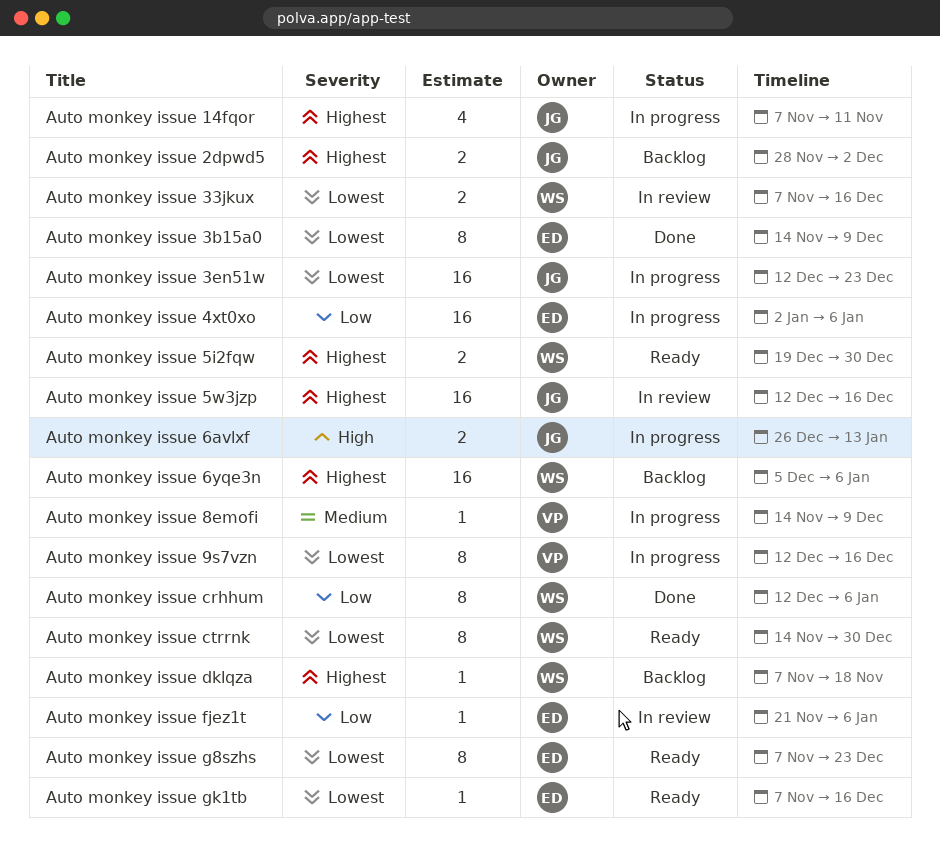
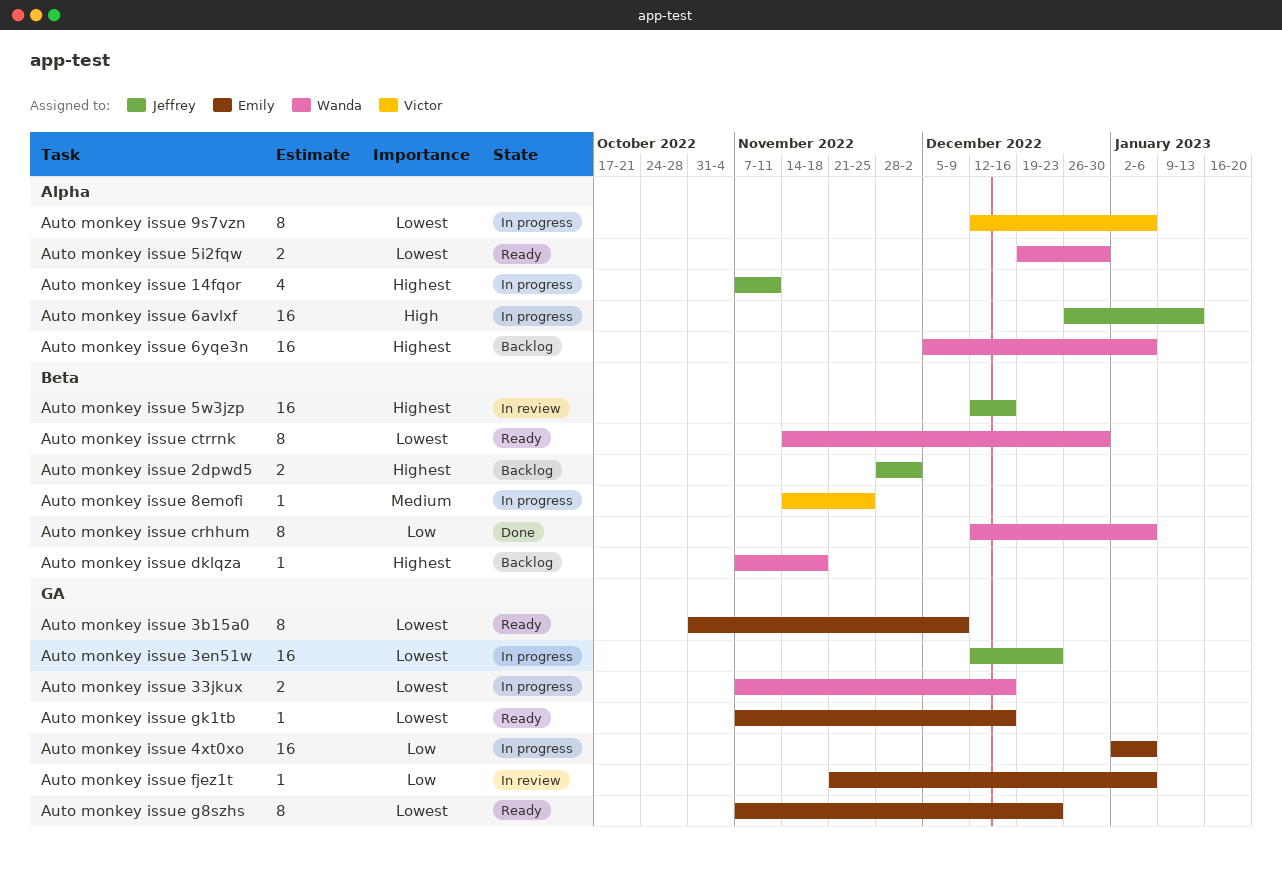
Auto monkey issue 33jkux, status: In review -> In progress
Auto monkey issue 3b15a0, status: Done -> Ready
Auto monkey issue 3b15a0, start: Nov 14 -> Oct 31
Auto monkey issue 5i2fqw, priority: Highest -> Lowest
Auto monkey issue 6avlxf, estimate: 2 -> 16
Auto monkey issue 8emofi, due: Dec 9 -> Nov 25
Auto monkey issue 9s7vzn, due: Dec 16 -> Jan 6

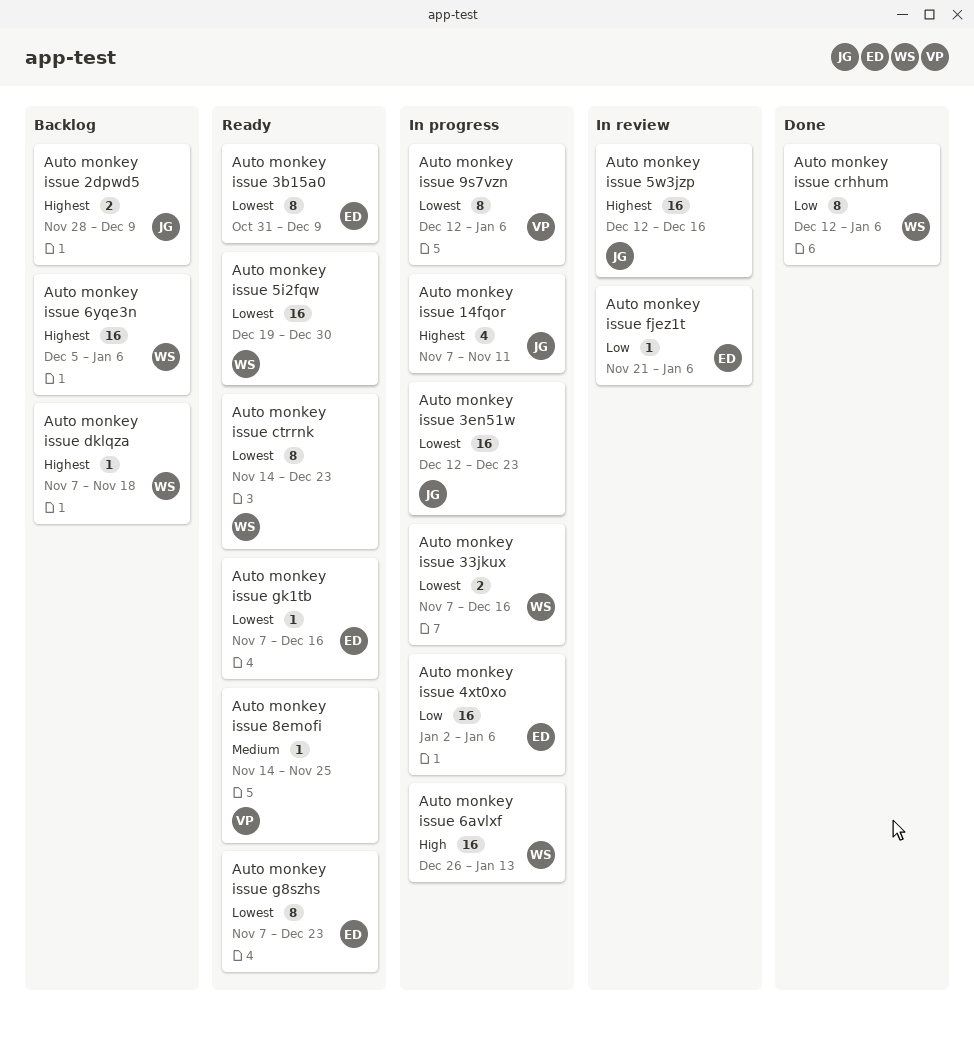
Auto monkey issue 2dpwd5, due: Dec 2 -> Dec 9
Auto monkey issue 5i2fqw, estimate: 2 -> 16
Auto monkey issue 6avlxf, owner: Jeffrey -> Wanda
Auto monkey issue 8emofi, status: In progress -> Ready
Auto monkey issue ctrrnk, due: Dec 30 -> Dec 23

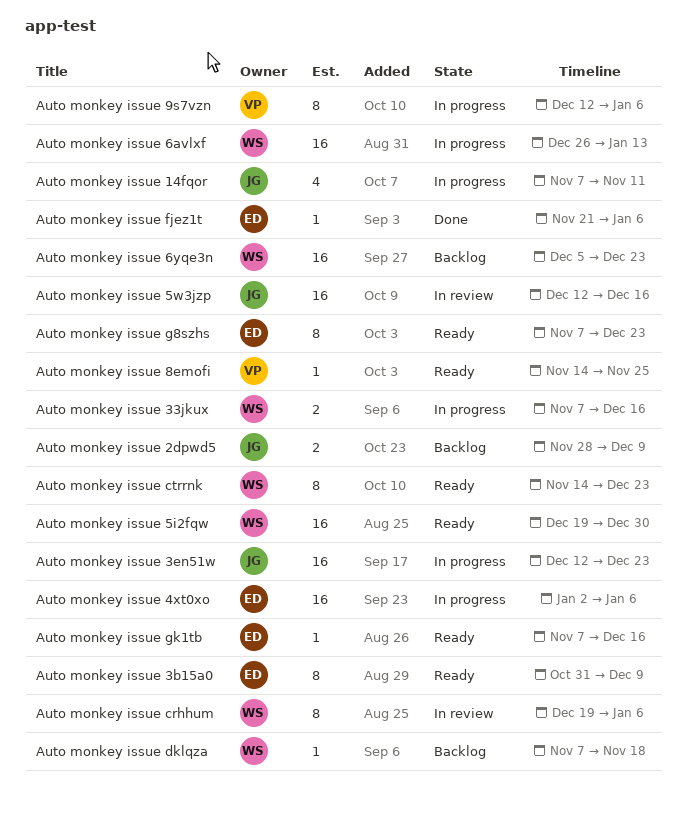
Auto monkey issue 6yqe3n, due: Jan 6 -> Dec 23
Auto monkey issue crhhum, status: Done -> In review
Auto monkey issue crhhum, start: Dec 12 -> Dec 19
Auto monkey issue fjez1t, status: In review -> Done

